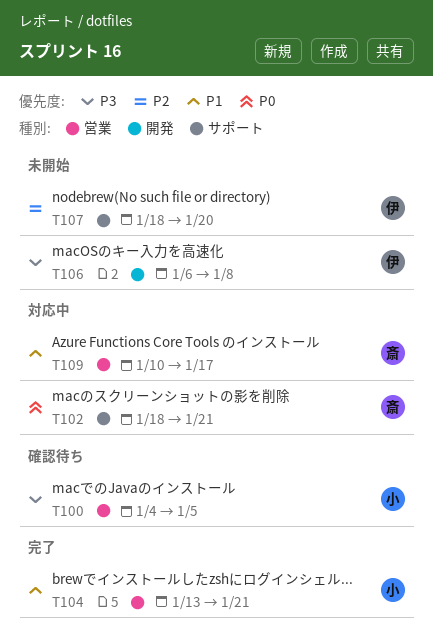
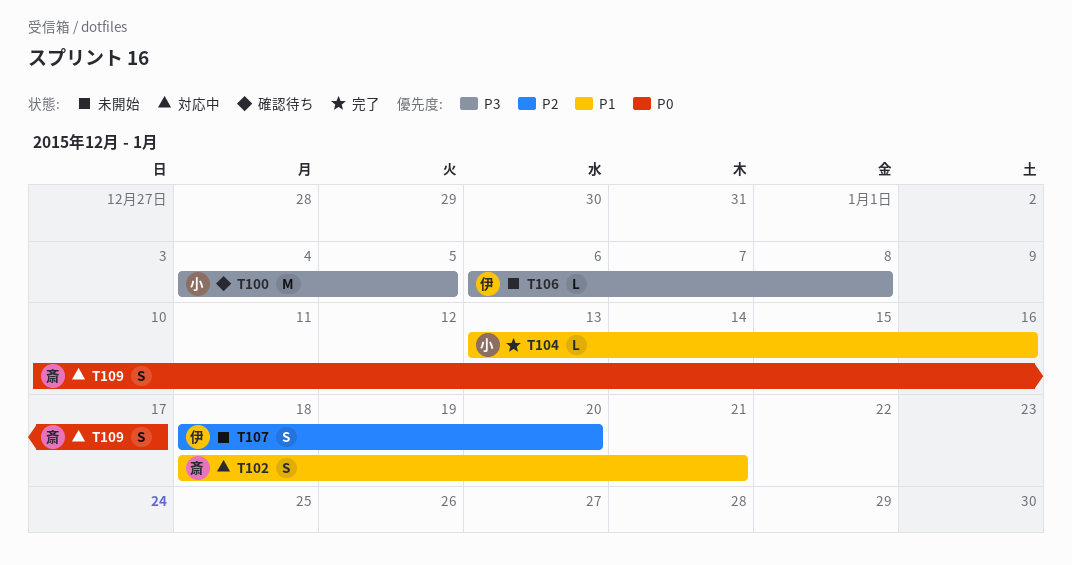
T102, priority: P0 -> P1
T104, due: Jan 21 -> Jan 16
T109, priority: P1 -> P0

